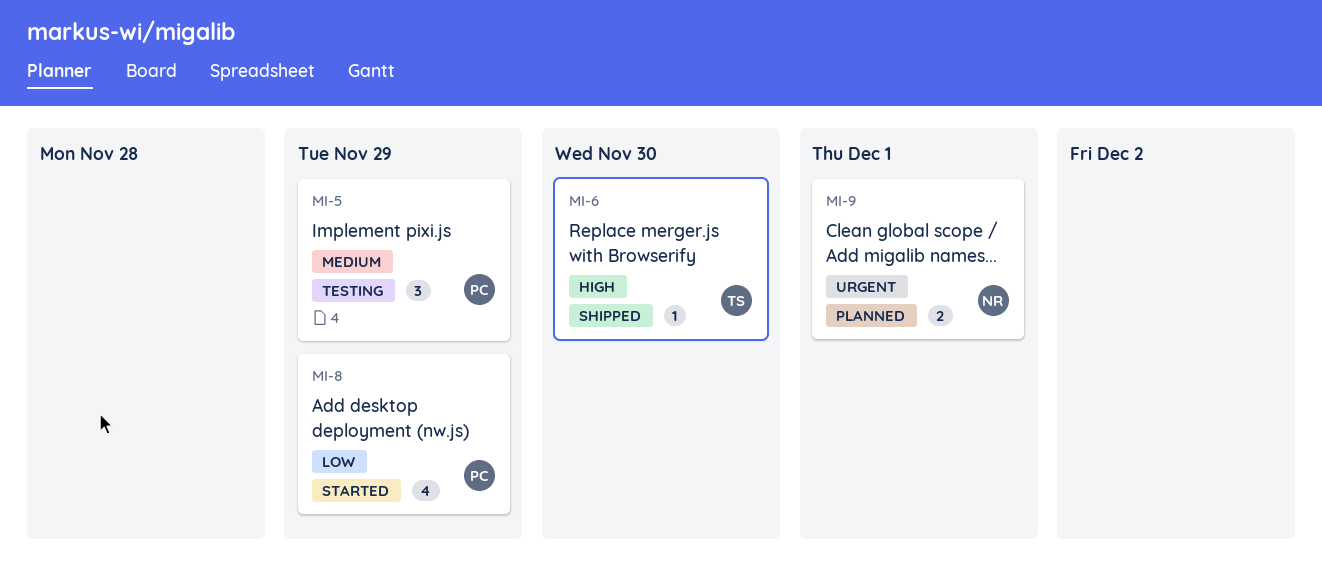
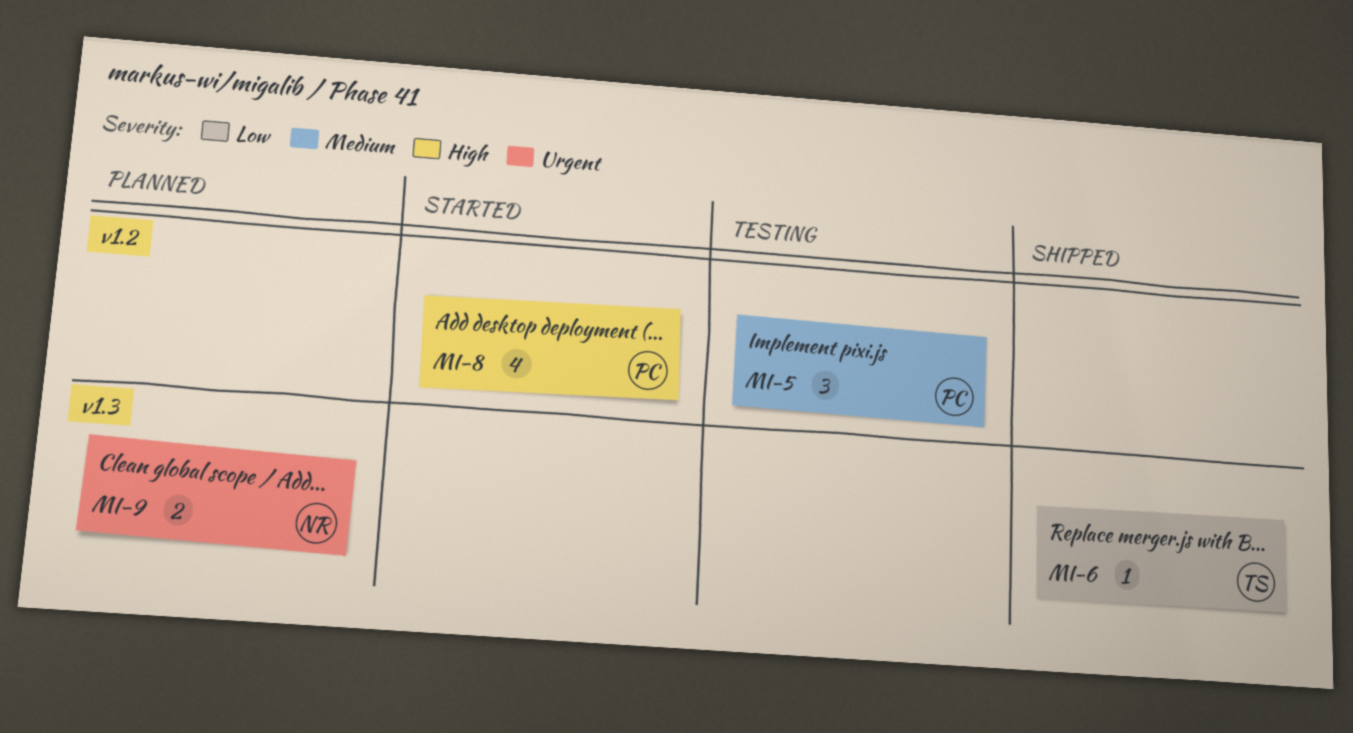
MI-6, priority: High -> Low
MI-8, priority: Low -> High

